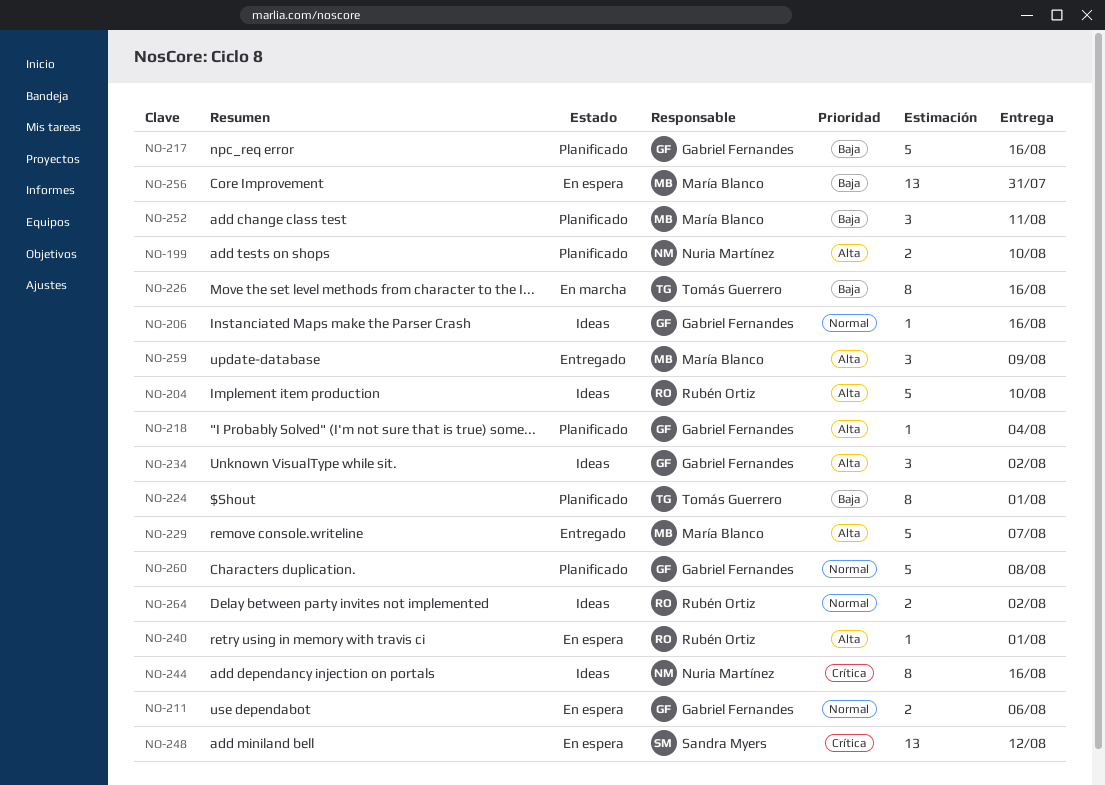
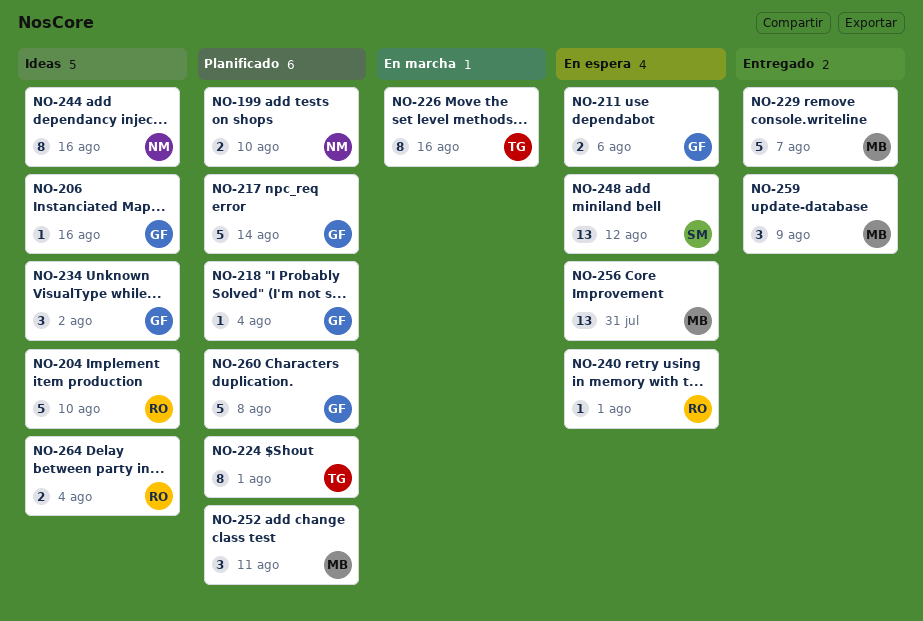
NO-217, due: Aug 16 -> Aug 14
NO-264, due: Aug 2 -> Aug 4

